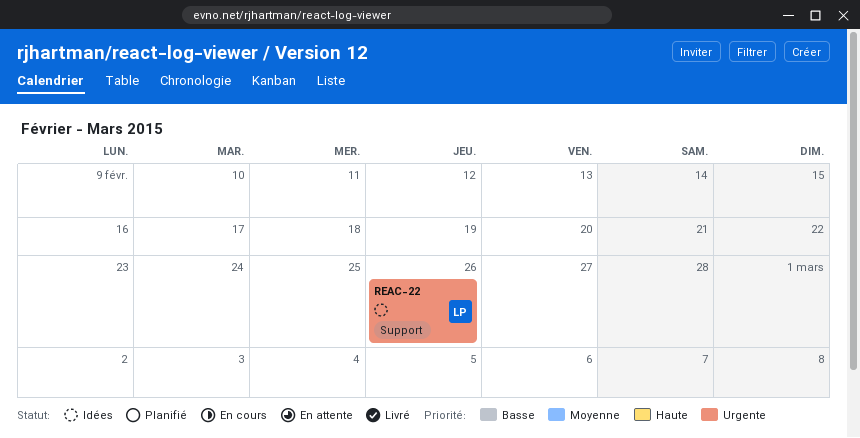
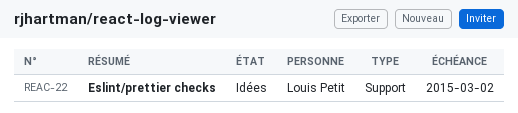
REAC-22, due: Feb 26 -> Mar 2

